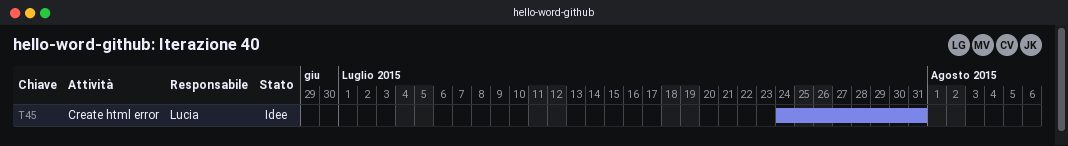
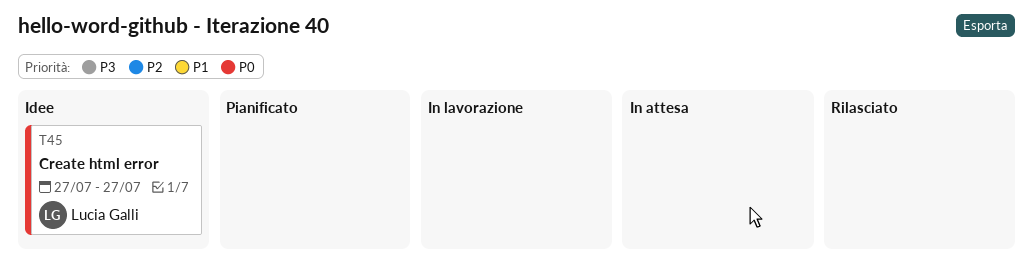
T45, start: Jul 24 -> Jul 27
T45, due: Jul 31 -> Jul 27

